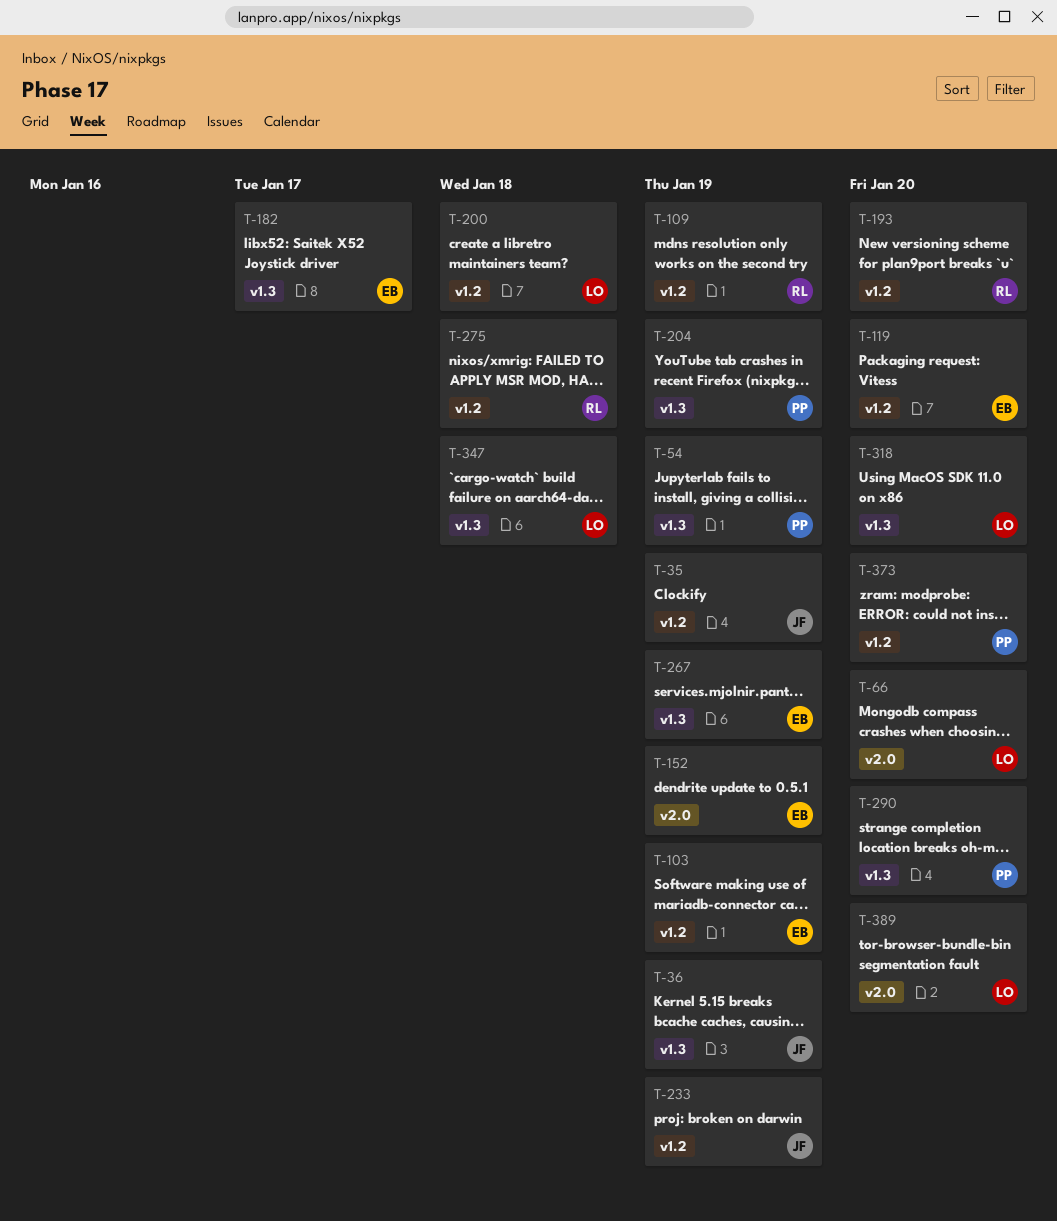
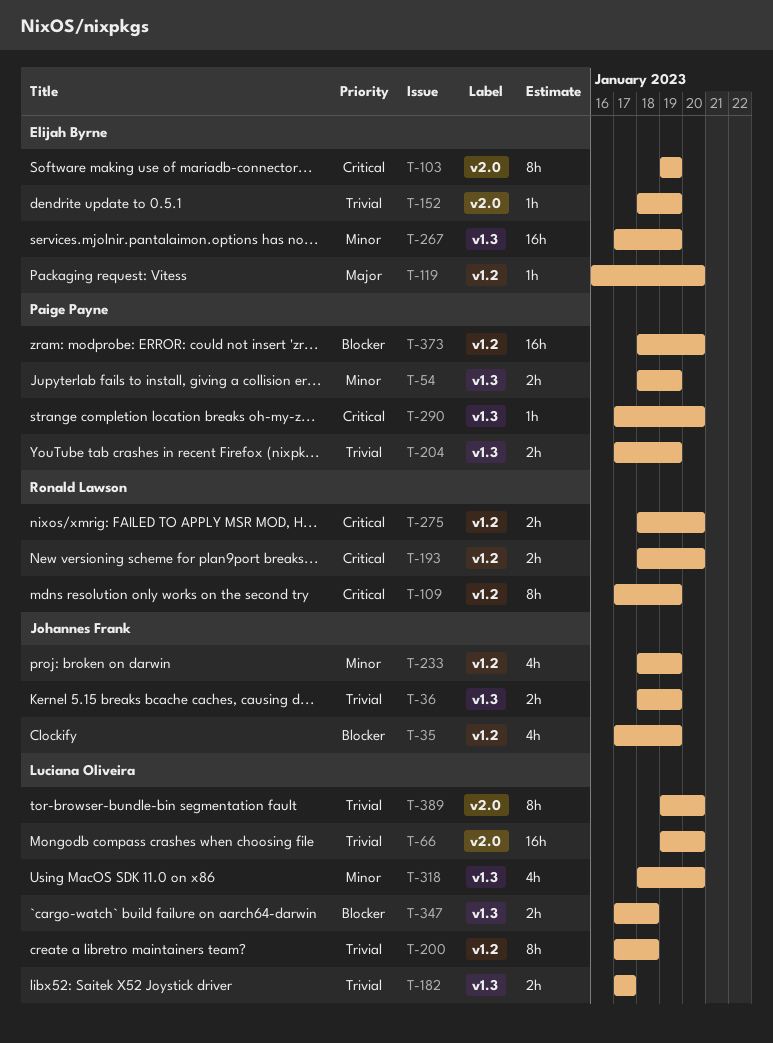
T-103, label: v1.2 -> v2.0
T-182, owner: Elijah Byrne -> Luciana Oliveira
T-275, due: Jan 18 -> Jan 20

